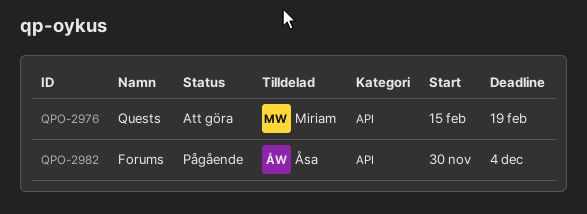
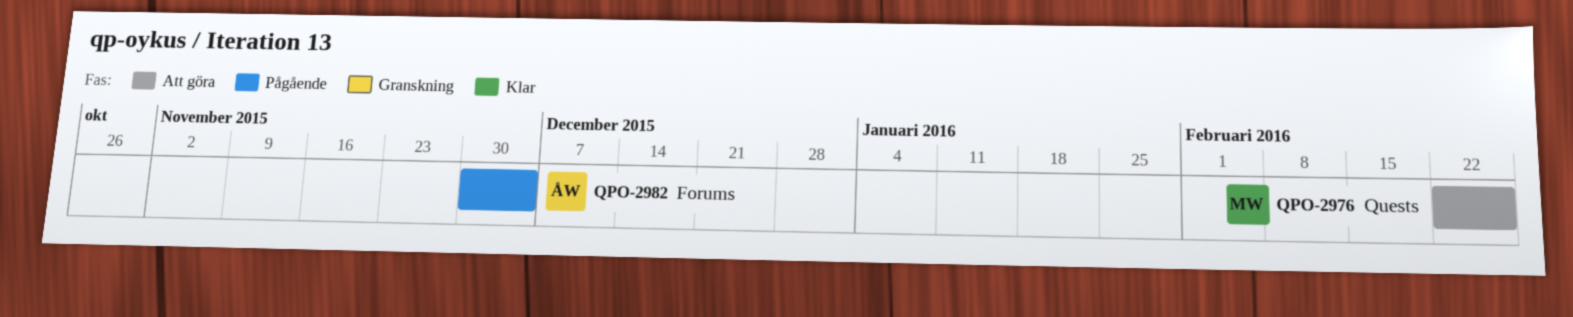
QPO-2976, start: Feb 15 -> Feb 22
QPO-2976, due: Feb 19 -> Feb 26

